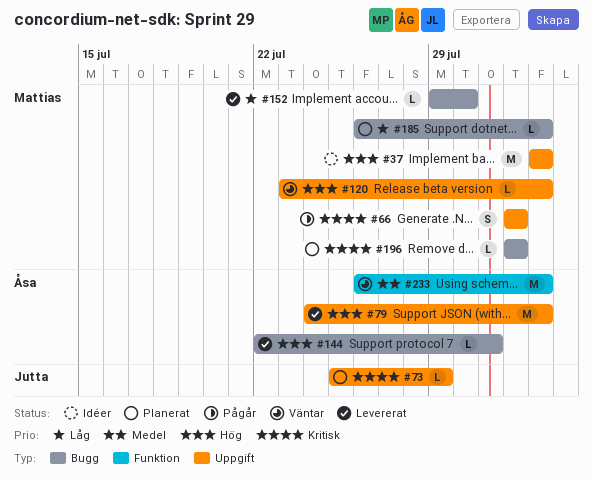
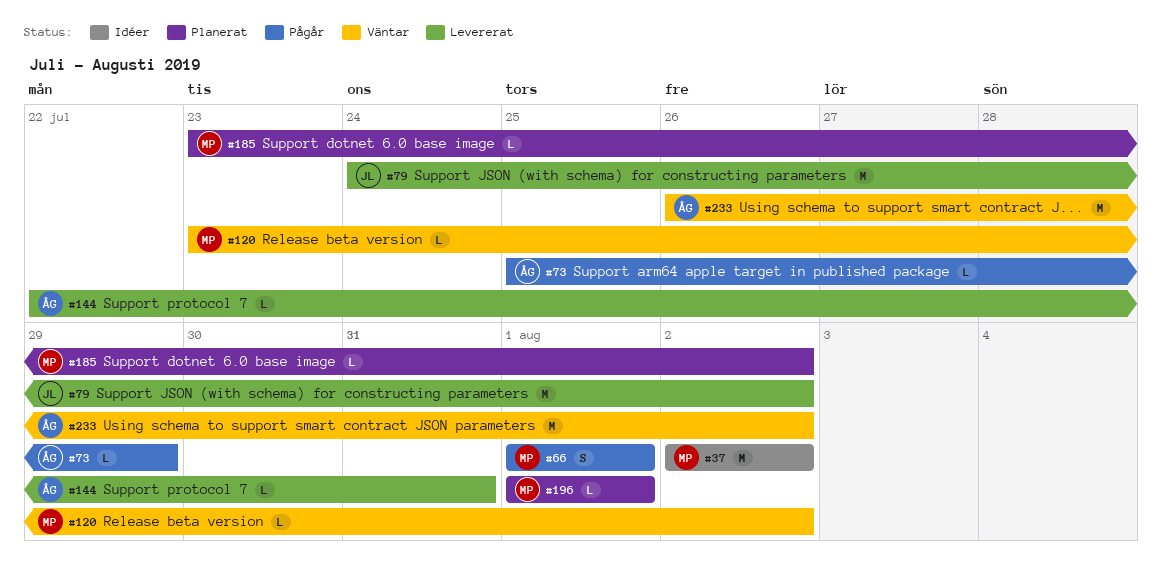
#73, status: Planerat -> Pågår
#73, owner: Jutta -> Åsa
#79, owner: Åsa -> Jutta
#152: present -> none
#185, start: Jul 26 -> Jul 23

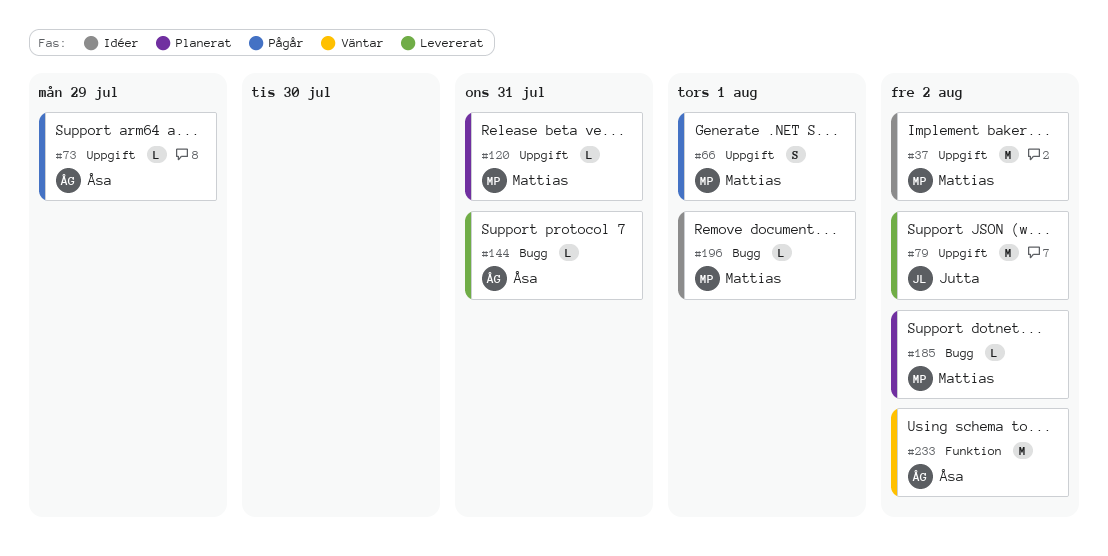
#120, status: Väntar -> Planerat
#120, due: Aug 2 -> Jul 31
#196, status: Planerat -> Idéer

